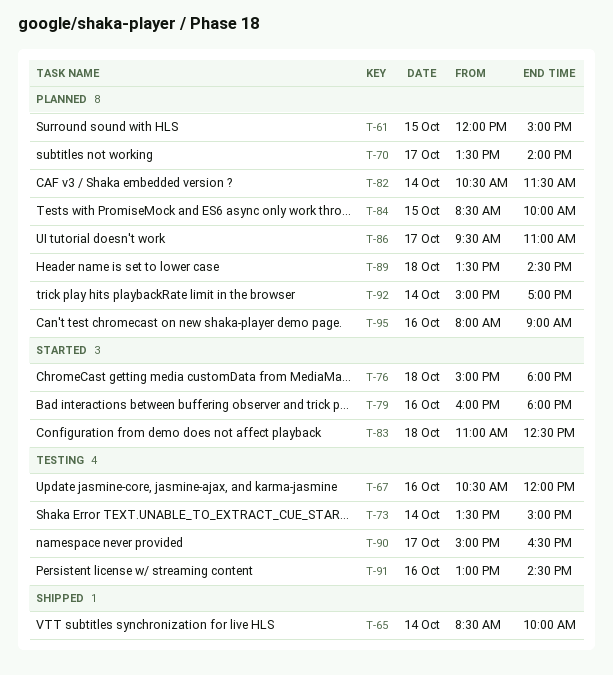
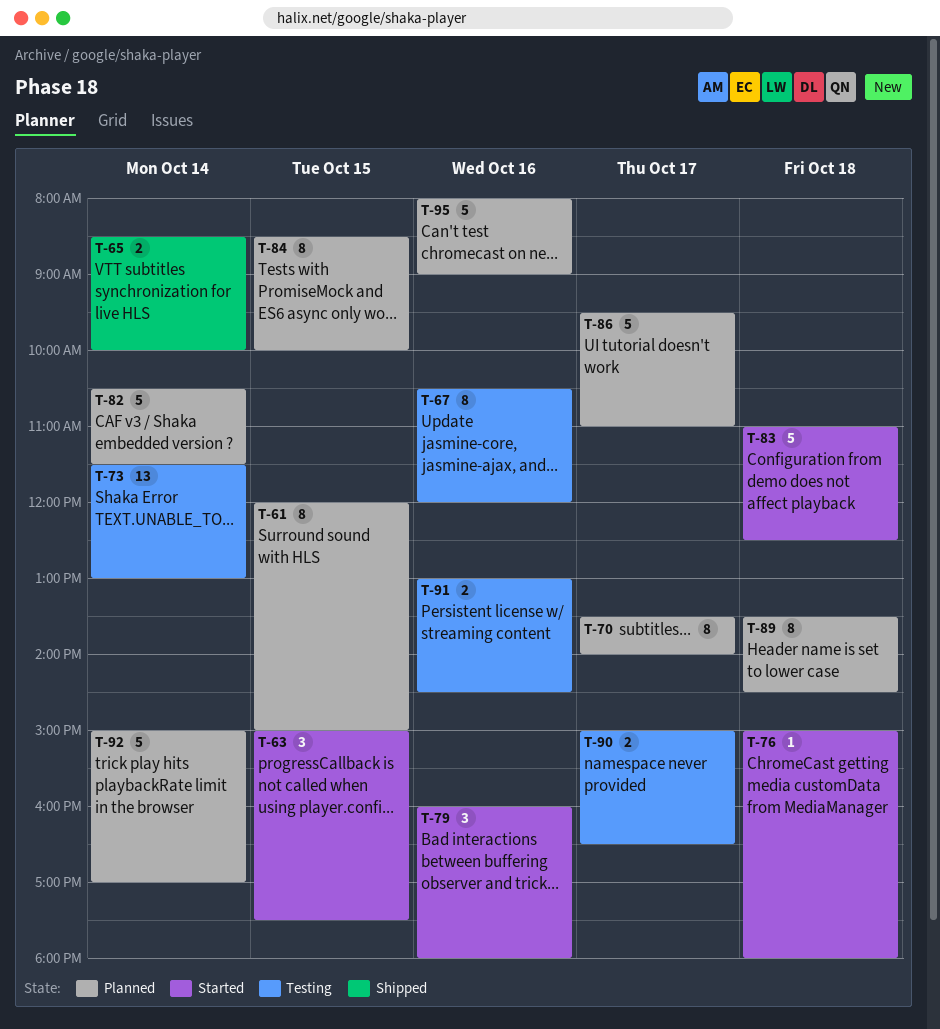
T-63: none -> present
T-73, begins: 13:30 -> 11:30
T-73, ends: 15:00 -> 13:00

